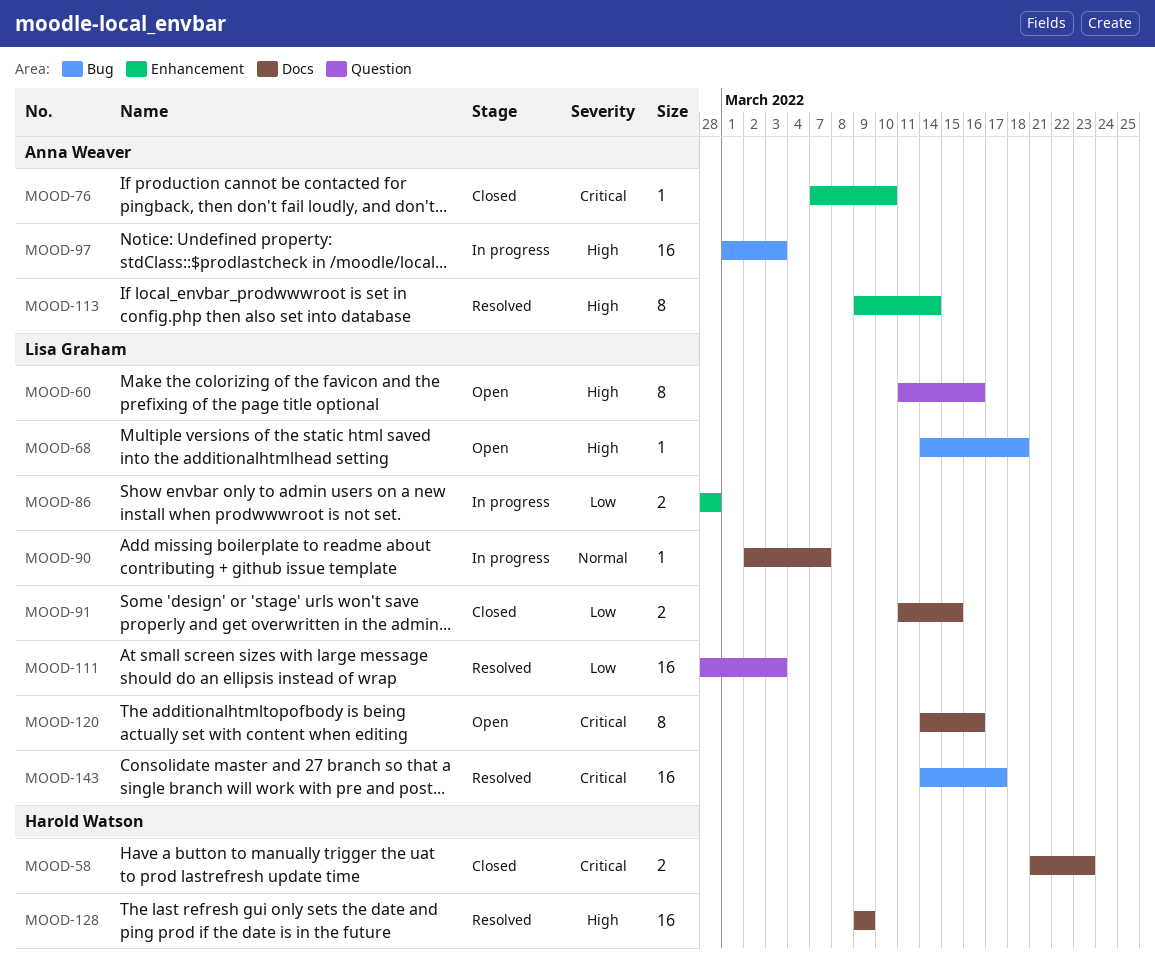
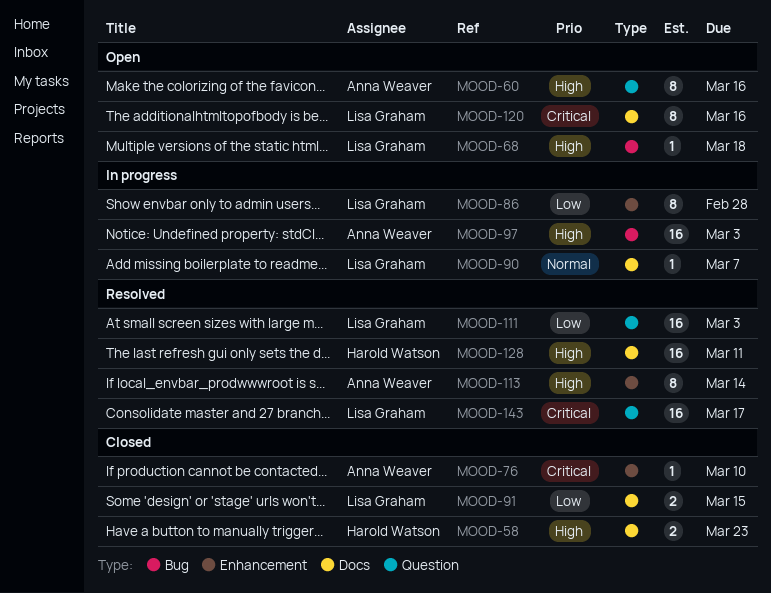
MOOD-58, priority: Critical -> High
MOOD-60, owner: Lisa Graham -> Anna Weaver
MOOD-86, estimate: 2 -> 8
MOOD-128, due: Mar 9 -> Mar 11
MOOD-143, label: Bug -> Question

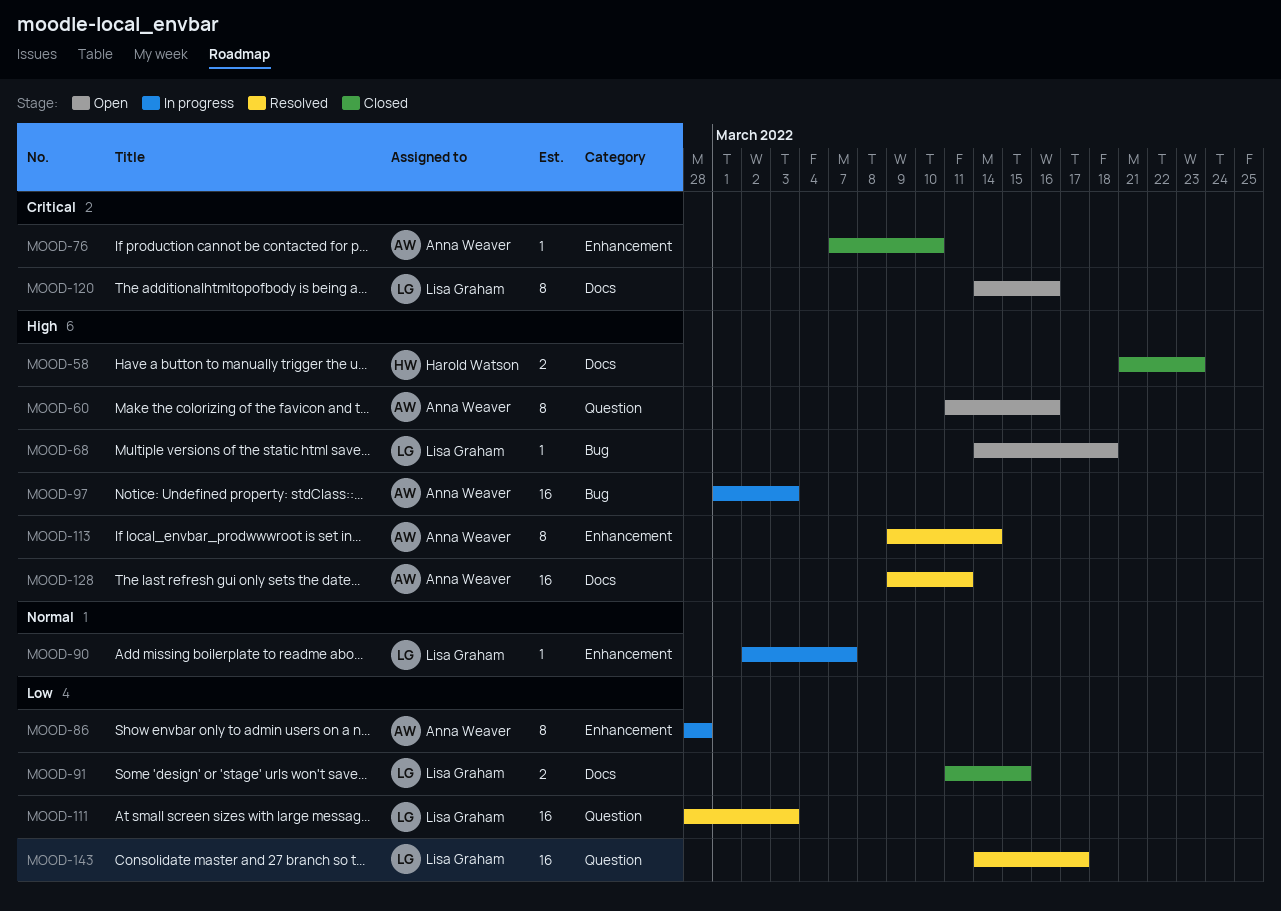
MOOD-86, owner: Lisa Graham -> Anna Weaver
MOOD-90, label: Docs -> Enhancement
MOOD-128, owner: Harold Watson -> Anna Weaver
MOOD-143, priority: Critical -> Low

